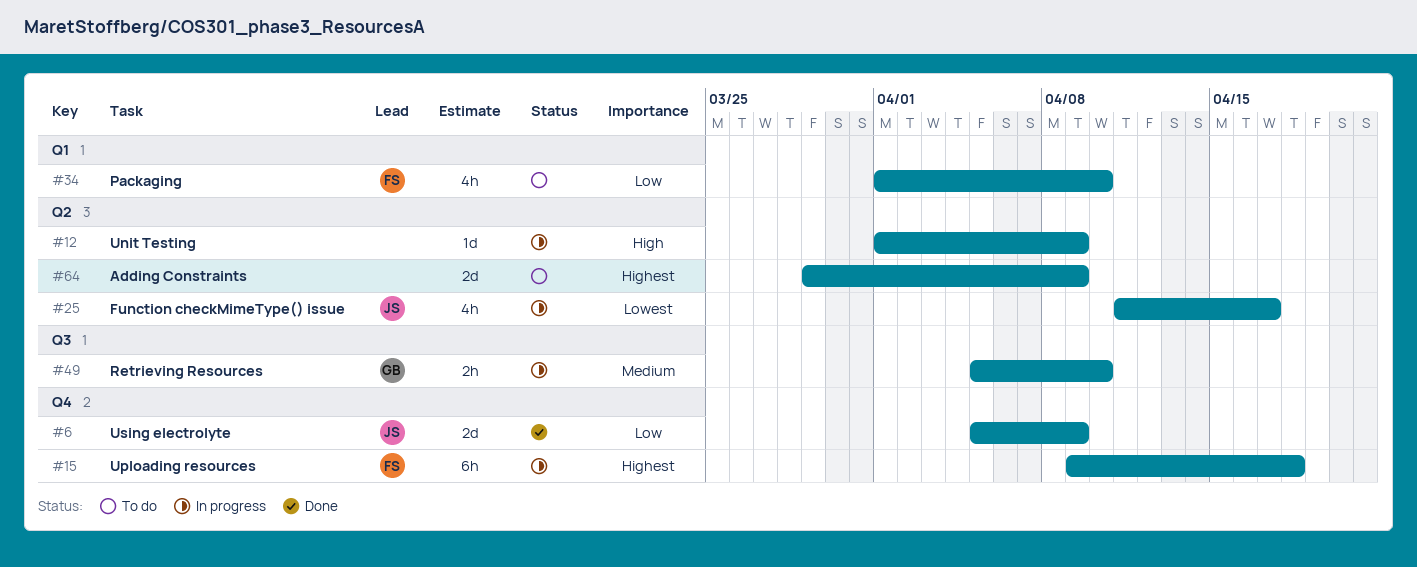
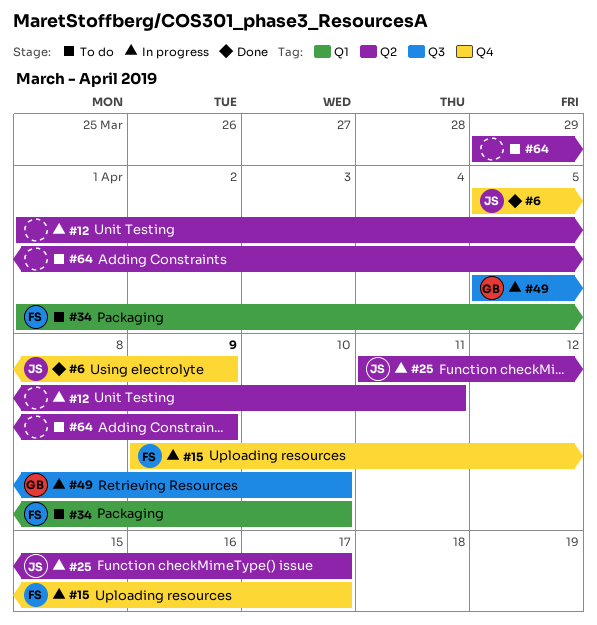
#12, due: Apr 9 -> Apr 11
#15, due: Apr 18 -> Apr 17

